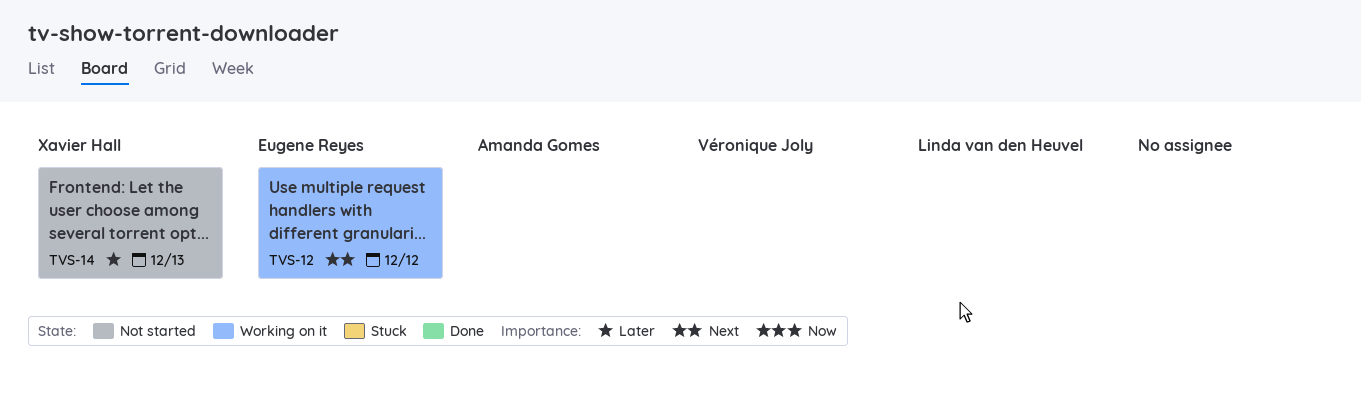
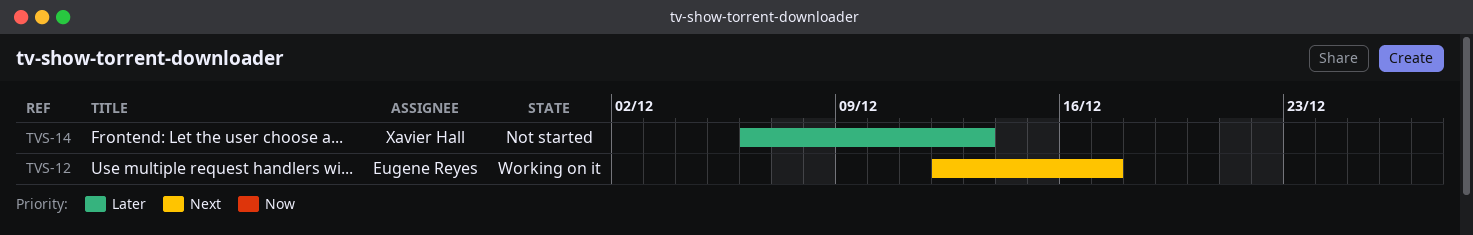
TVS-12, due: Dec 12 -> Dec 17

